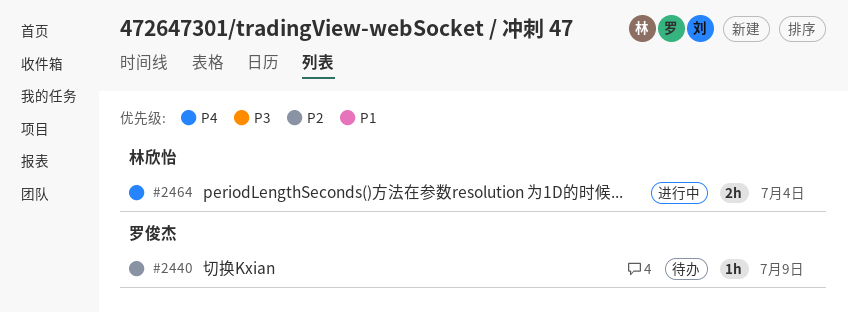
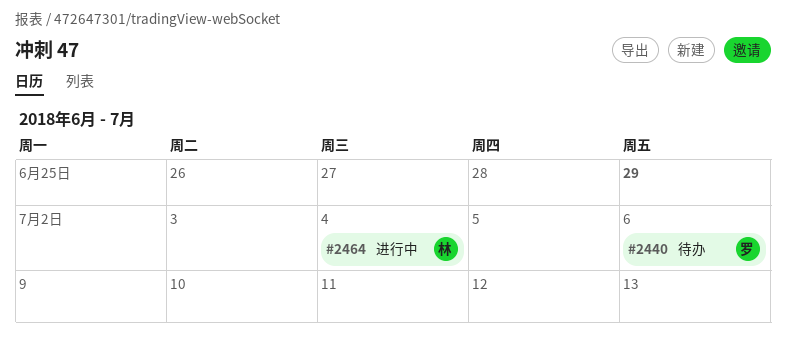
#2440, due: Jul 9 -> Jul 6

